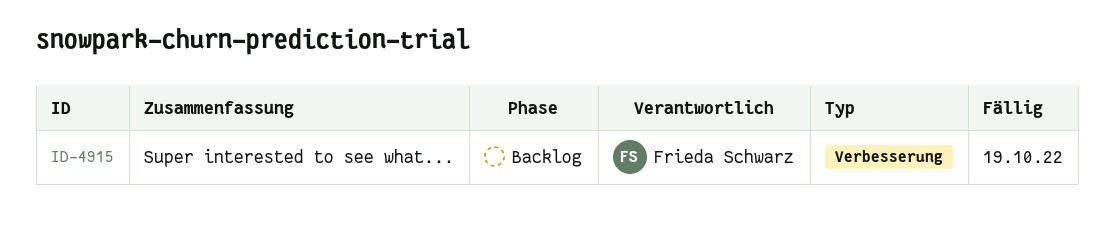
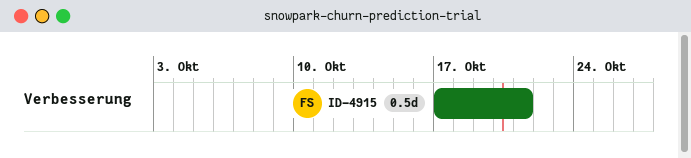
ID-4915, due: Oct 19 -> Oct 21

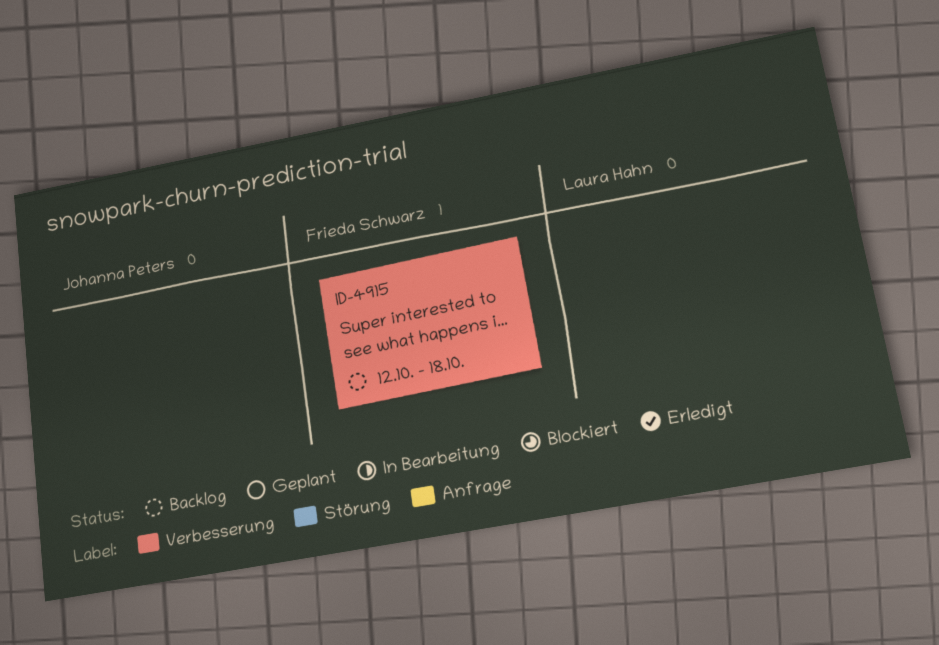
ID-4915, start: Oct 17 -> Oct 12
ID-4915, due: Oct 21 -> Oct 18

